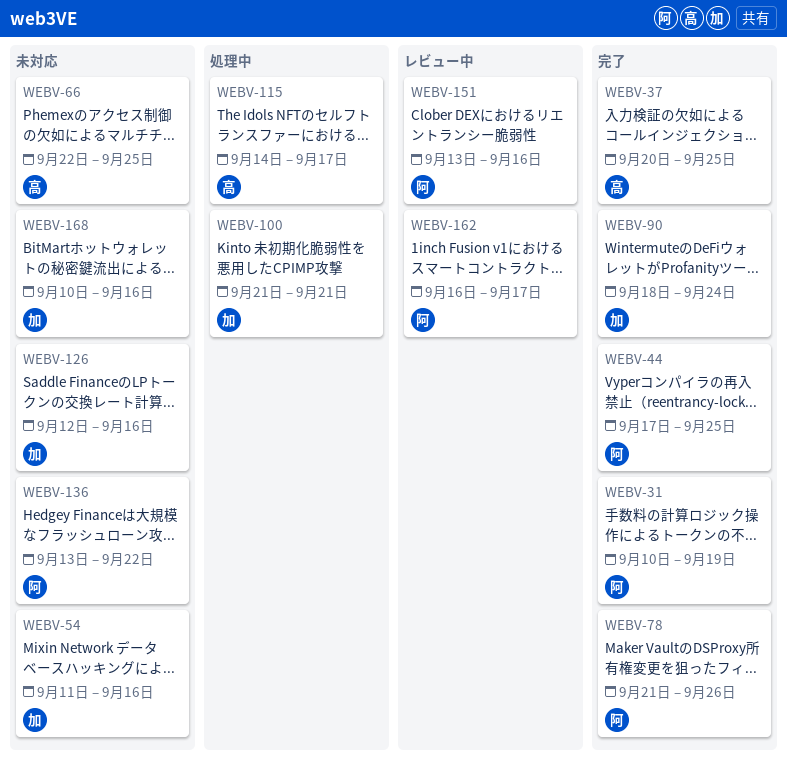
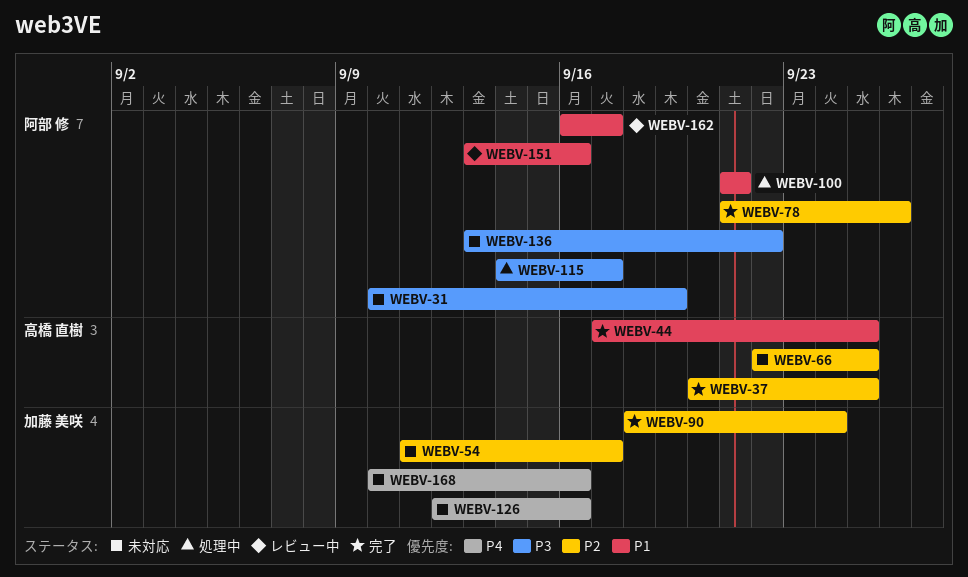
WEBV-31, status: 完了 -> 未対応
WEBV-44, owner: 阿部 修 -> 高橋 直樹
WEBV-54, due: Sep 16 -> Sep 17
WEBV-100, owner: 加藤 美咲 -> 阿部 修
WEBV-115, owner: 高橋 直樹 -> 阿部 修

